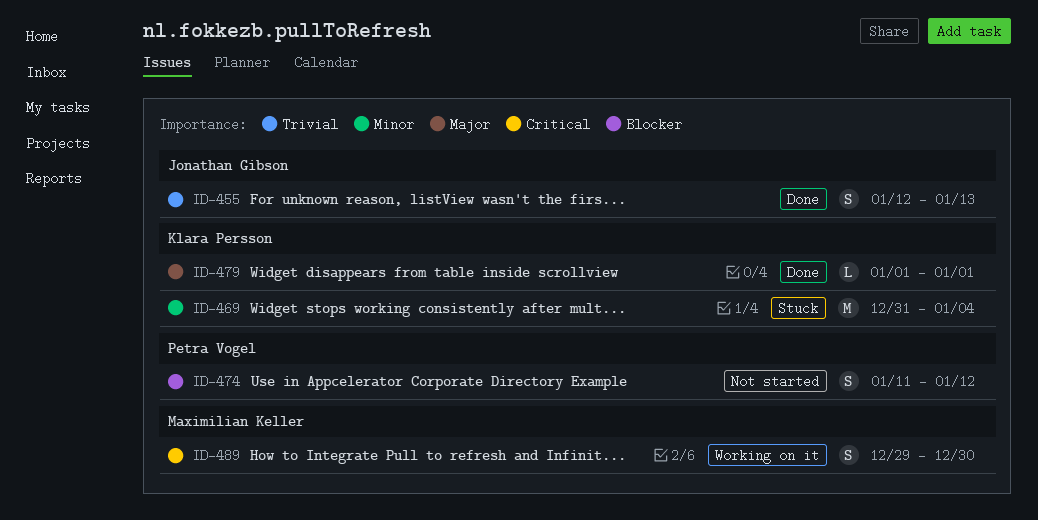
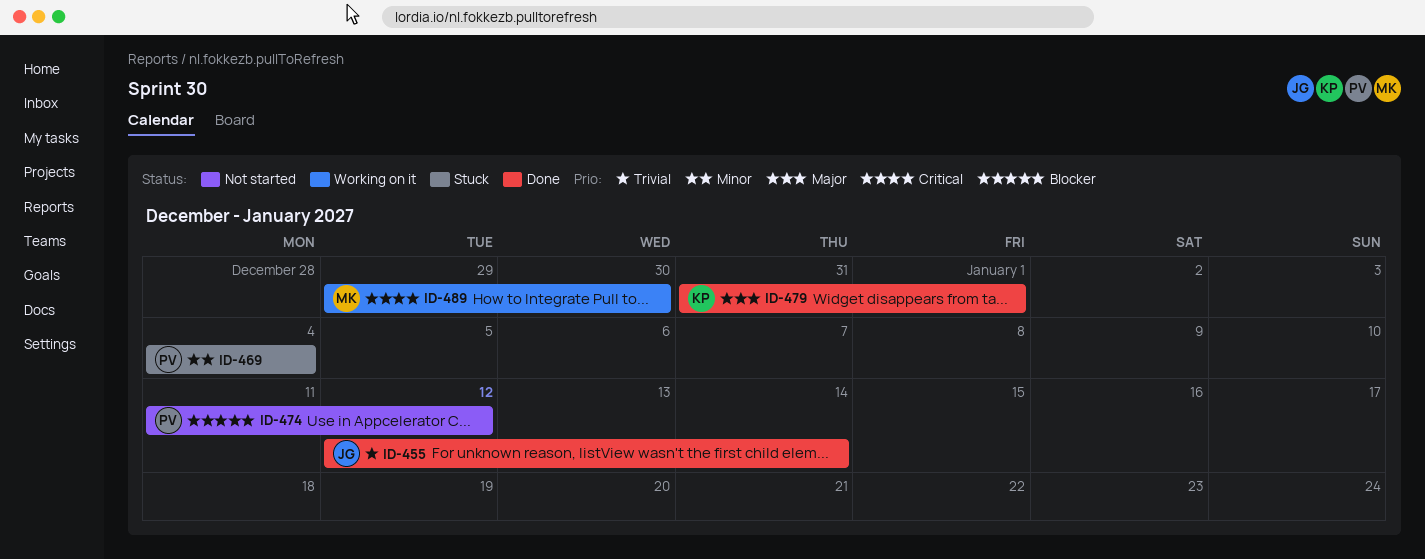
ID-455, due: Jan 13 -> Jan 14
ID-469, owner: Klara Persson -> Petra Vogel
ID-469, start: Dec 31 -> Jan 4
ID-479, start: Jan 1 -> Dec 31

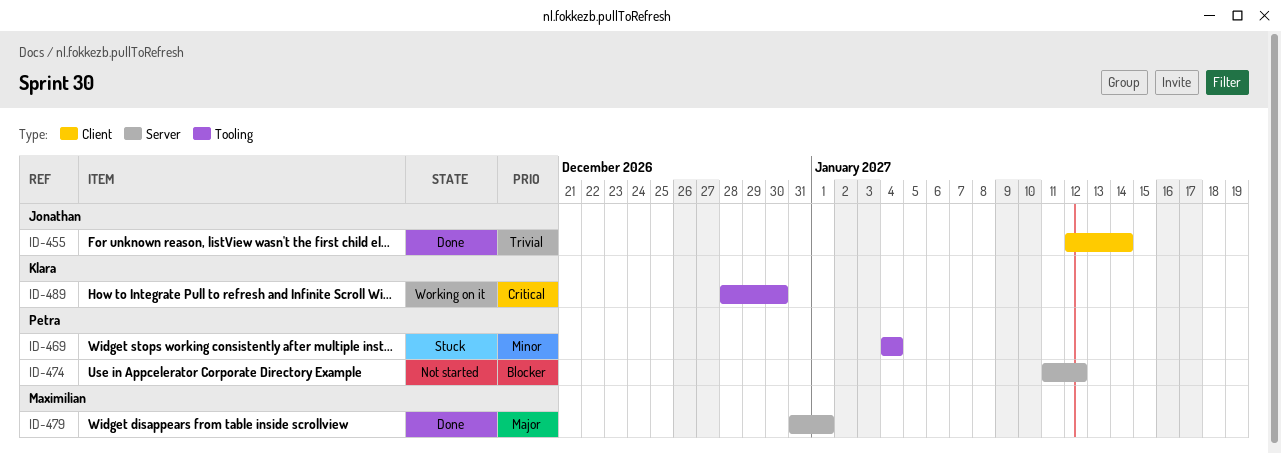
ID-479, owner: Klara -> Maximilian
ID-489, owner: Maximilian -> Klara
ID-489, start: Dec 29 -> Dec 28

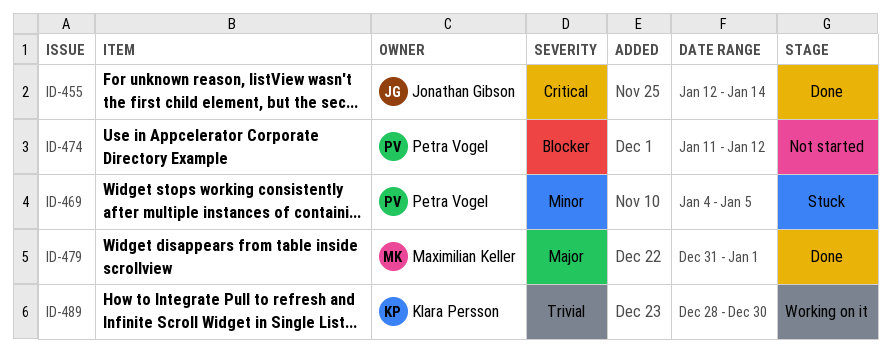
ID-455, priority: Trivial -> Critical
ID-469, due: Jan 4 -> Jan 5
ID-489, priority: Critical -> Trivial

